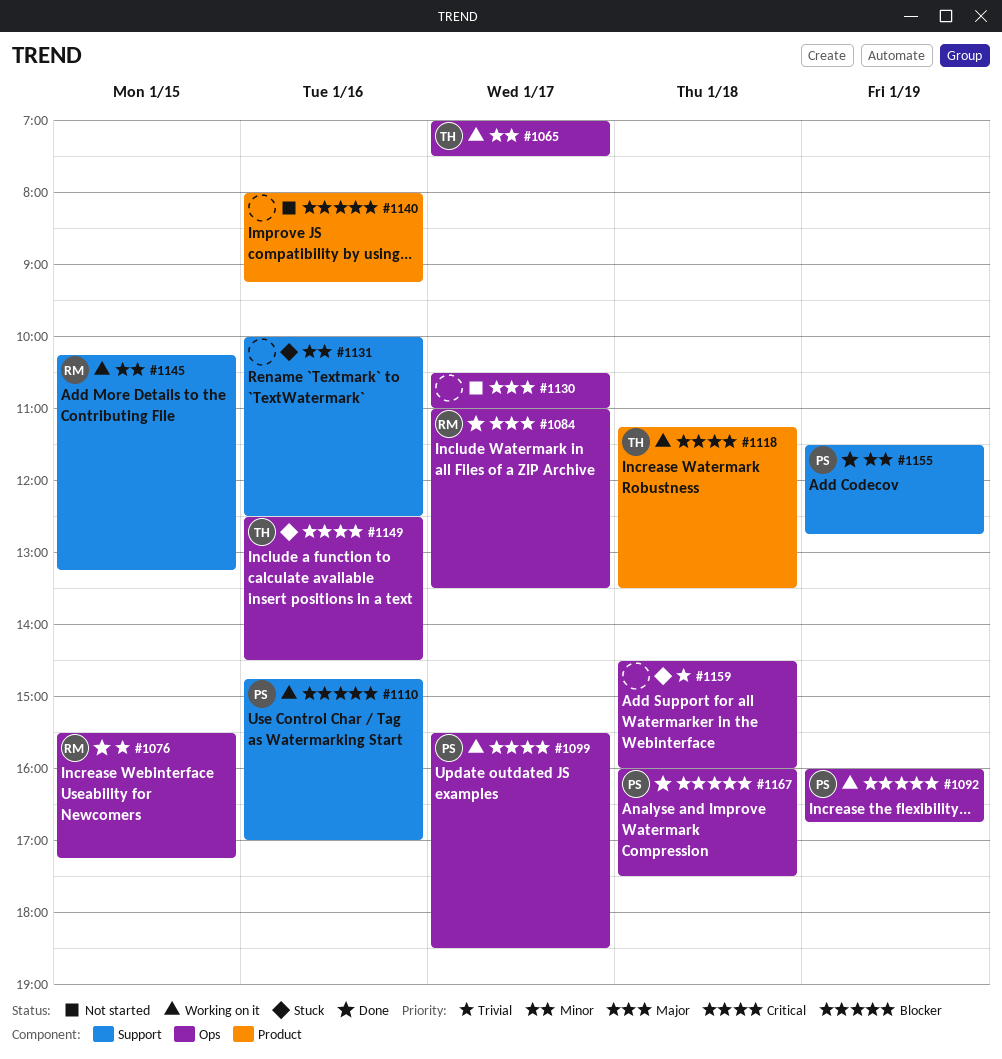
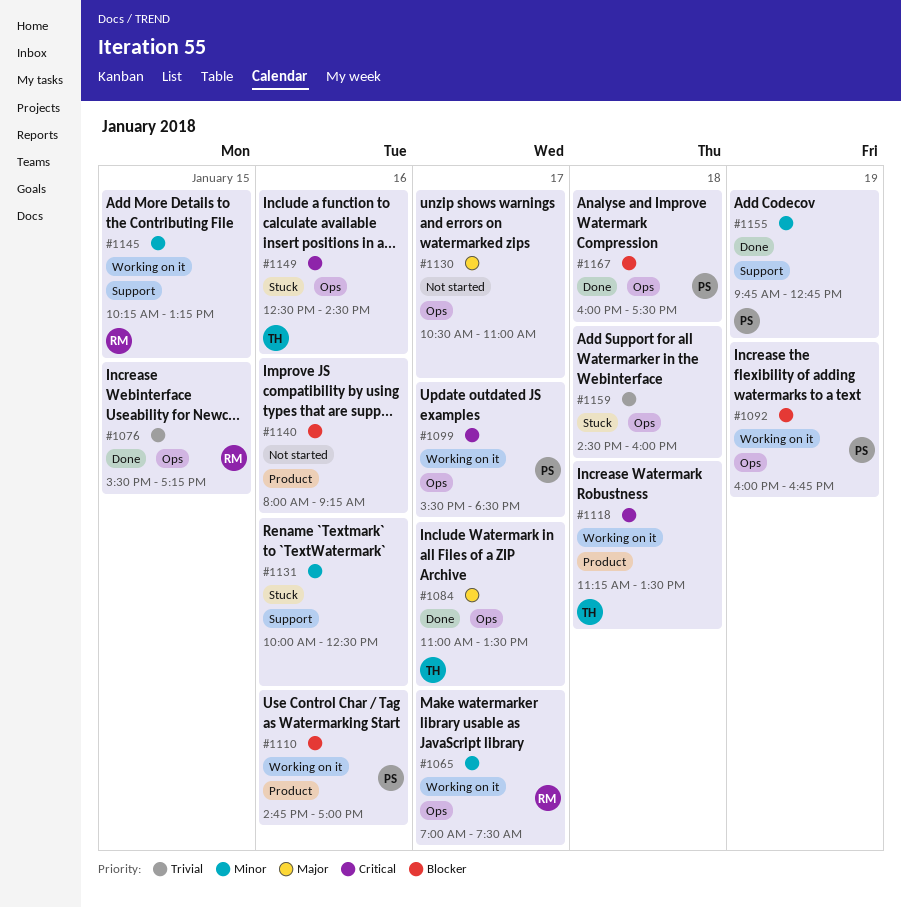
#1065, owner: TH -> RM
#1084, owner: RM -> TH
#1110, label: Support -> Product
#1155, begins: 11:30 -> 09:45

